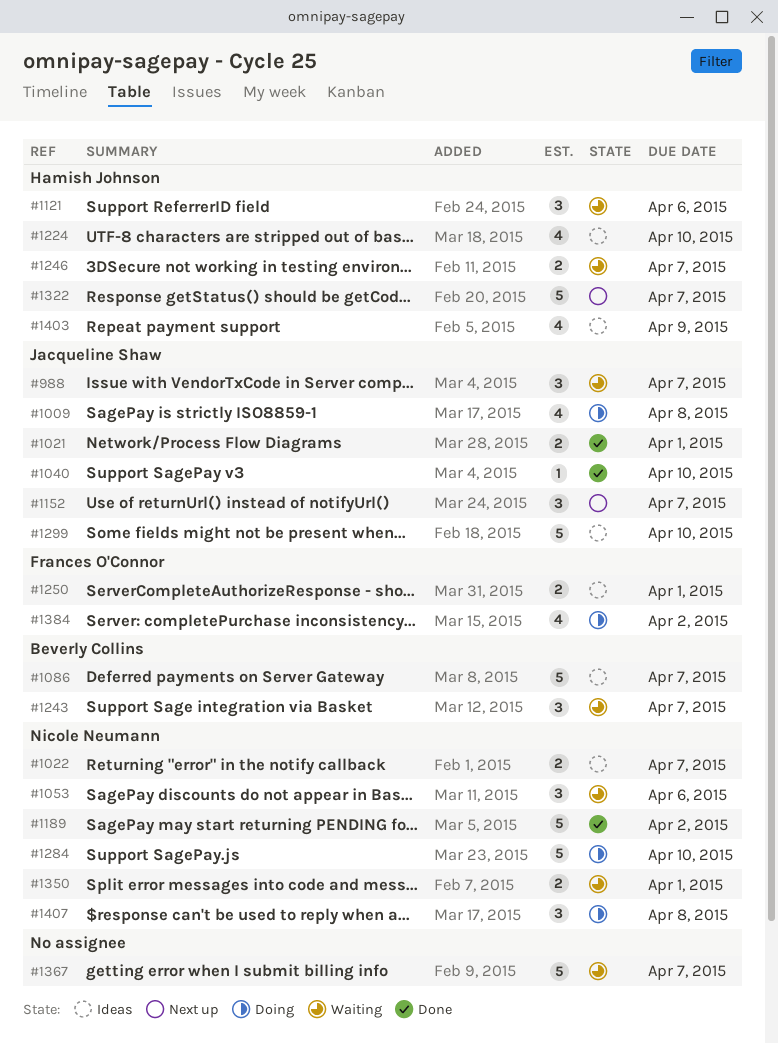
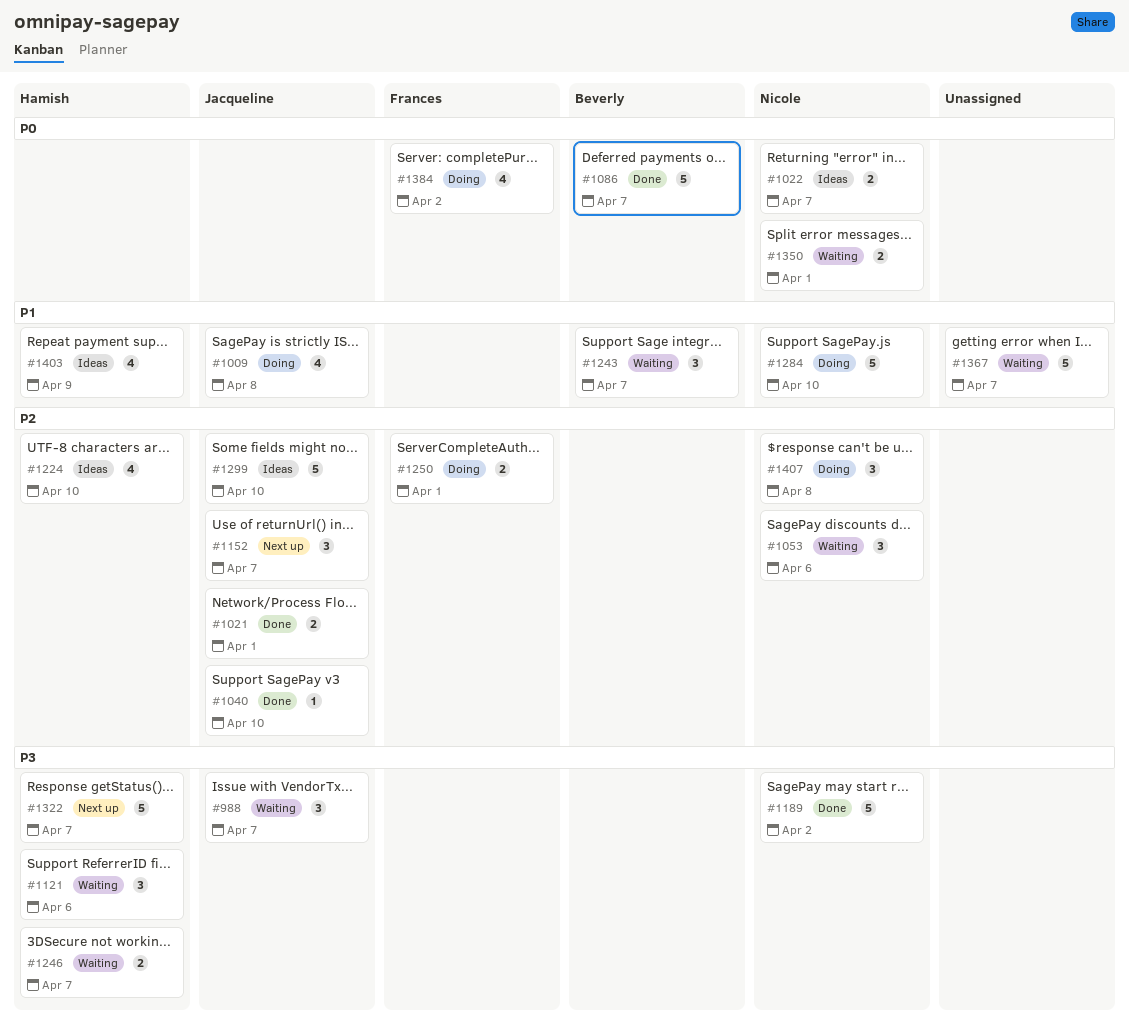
#1086, status: Ideas -> Done
#1250, status: Ideas -> Doing

